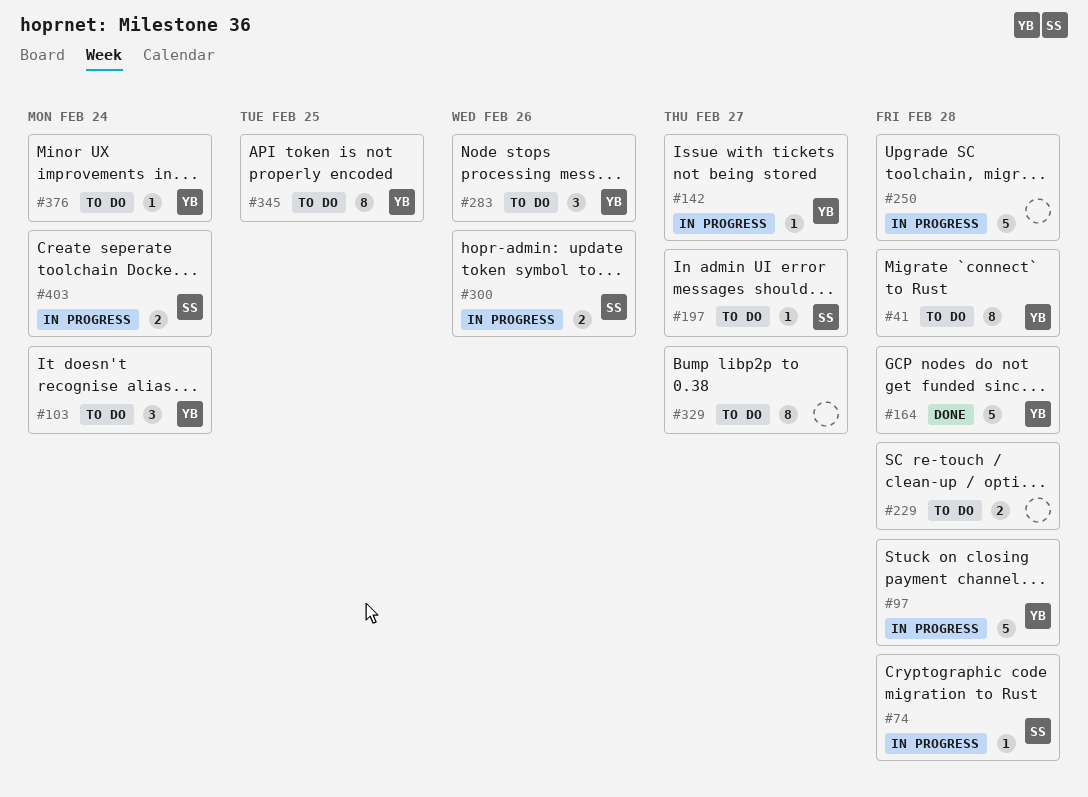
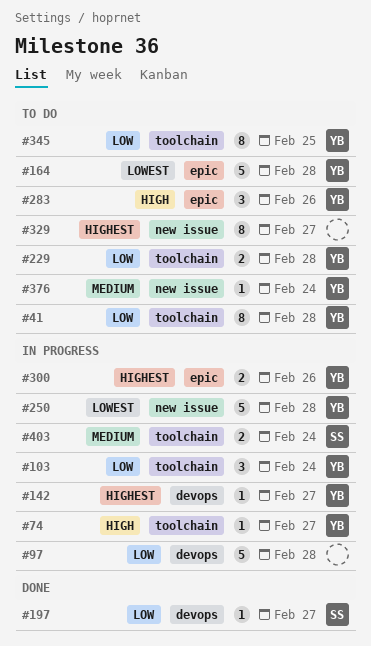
#74, owner: SS -> YB
#74, due: Feb 28 -> Feb 27
#97, owner: YB -> none
#103, status: To do -> In progress
#164, status: Done -> To do
#197, status: To do -> Done
#229, owner: none -> YB
#250, owner: none -> YB
#300, owner: SS -> YB

